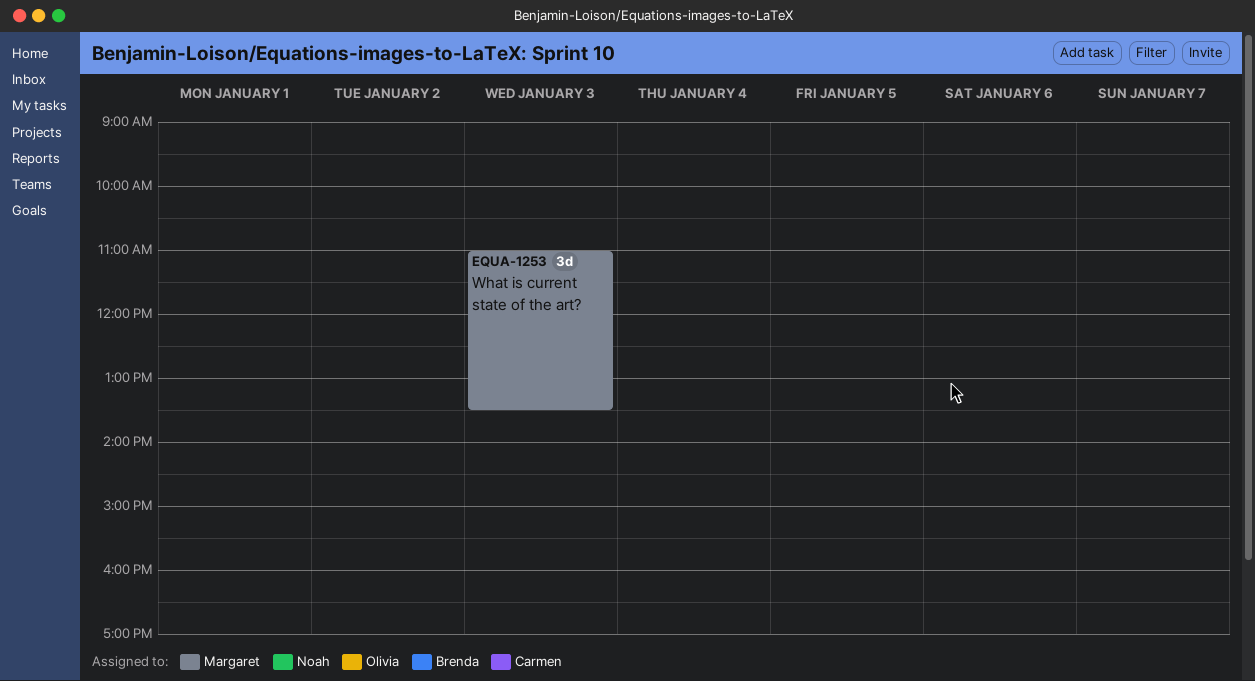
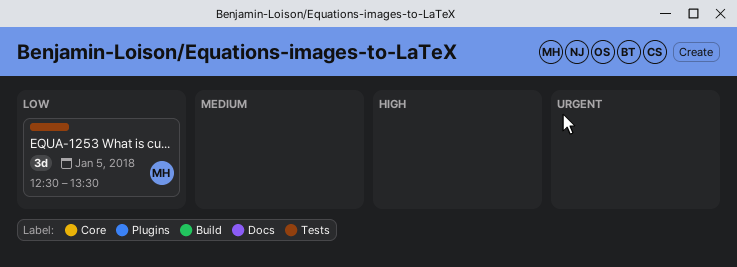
EQUA-1253, day: Jan 3 -> Jan 5
EQUA-1253, begins: 11:00 -> 12:30

